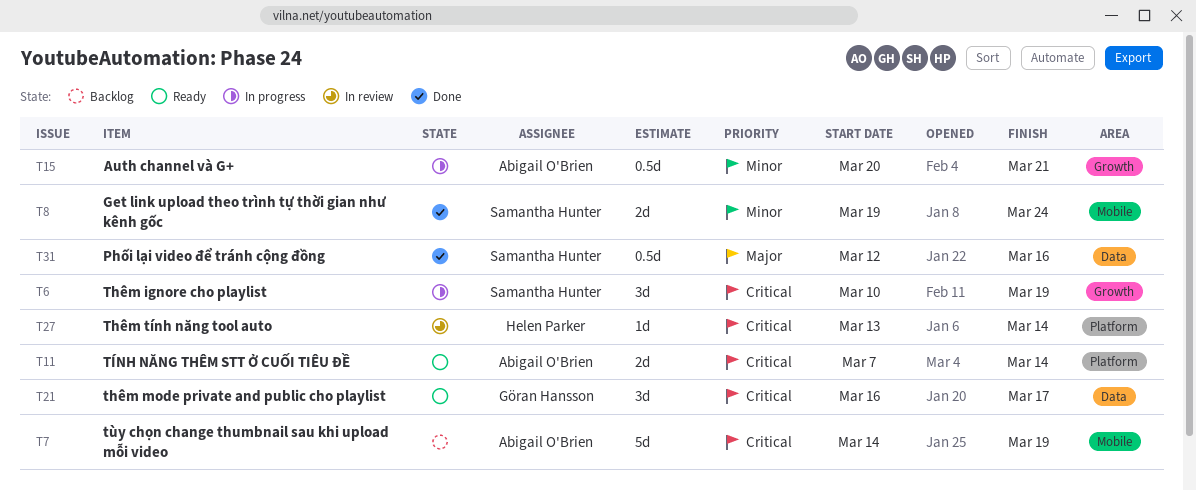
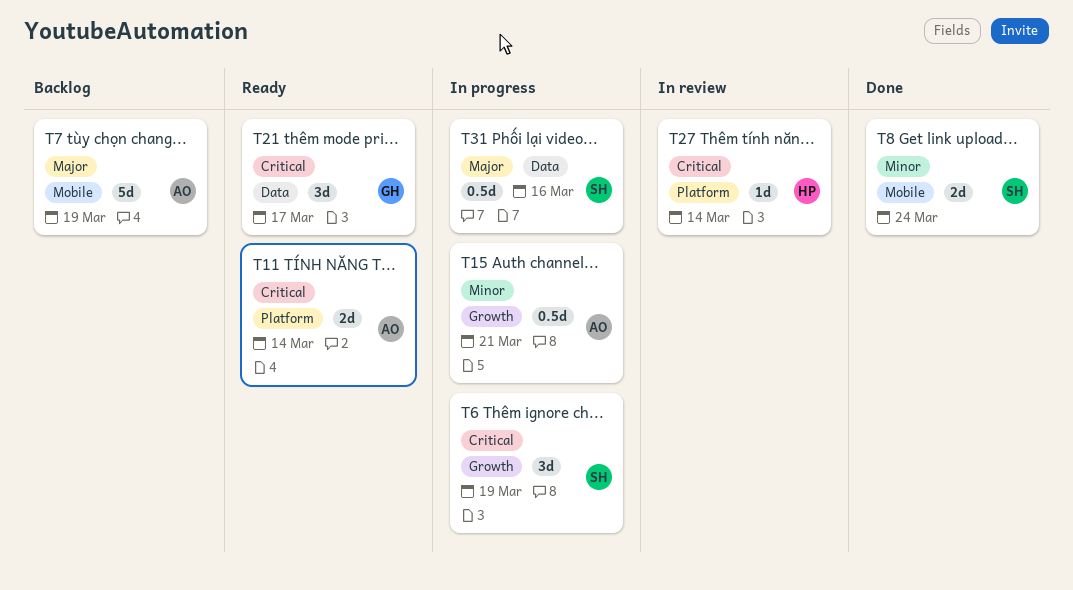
T7, priority: Critical -> Major
T31, status: Done -> In progress

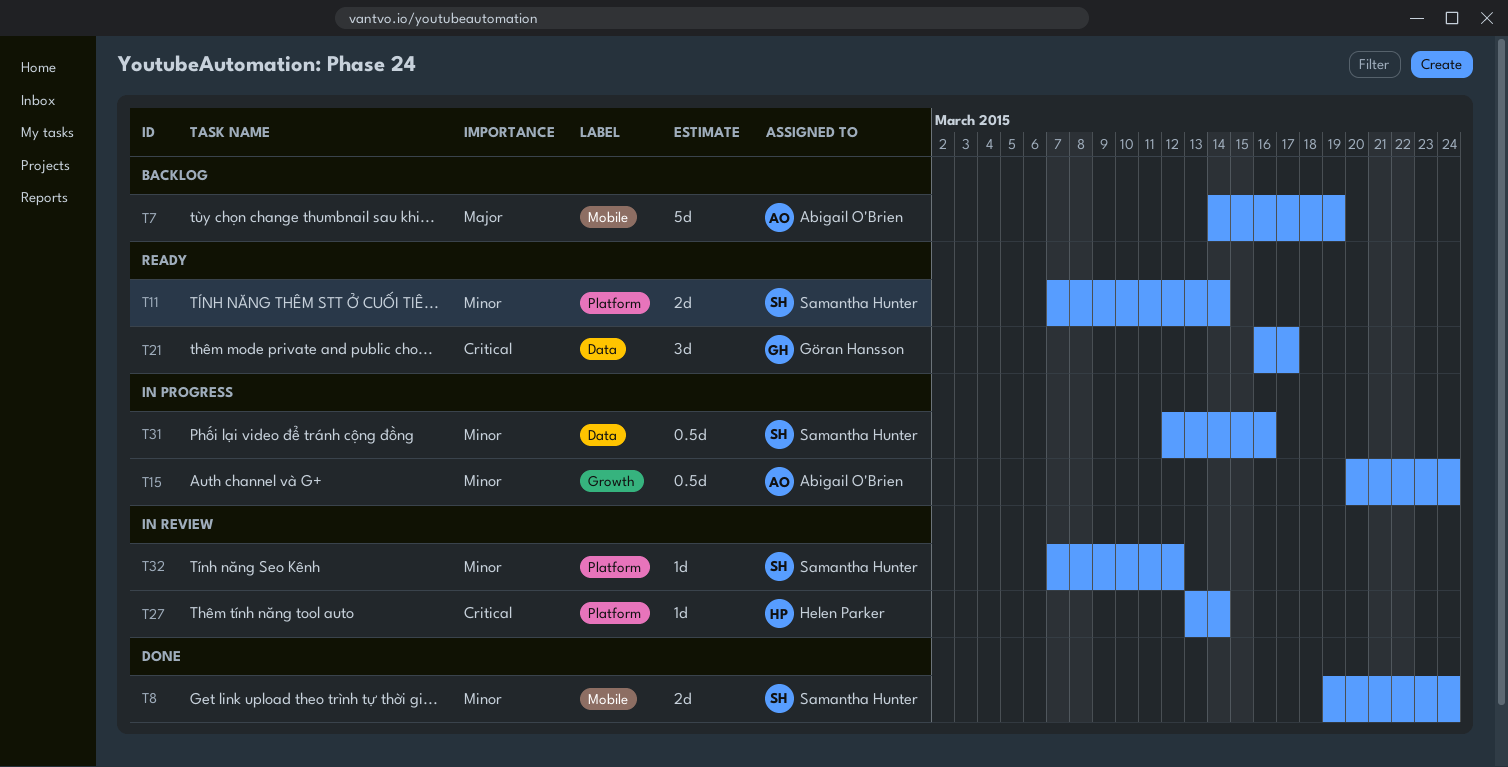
T6: present -> none
T11, owner: Abigail O'Brien -> Samantha Hunter
T11, priority: Critical -> Minor
T15, due: Mar 21 -> Mar 24
T31, priority: Major -> Minor
T32: none -> present

